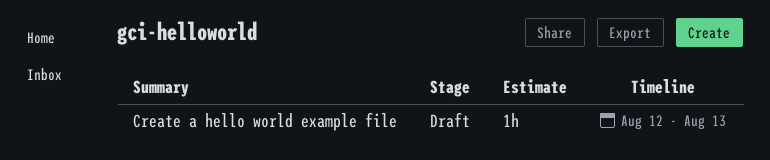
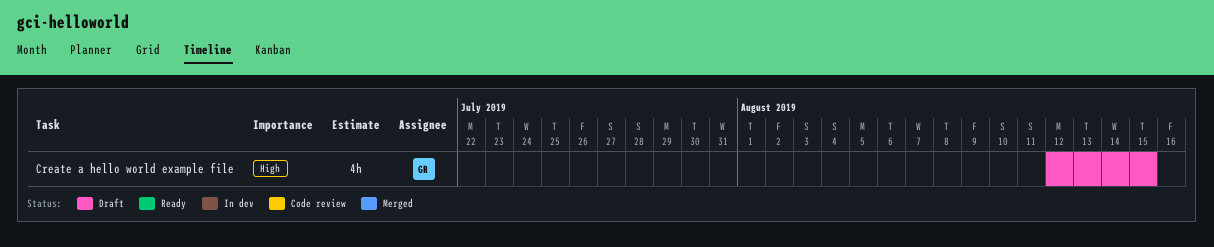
Create a hello world example file, estimate: 1h -> 4h
Create a hello world example file, due: Aug 13 -> Aug 15

